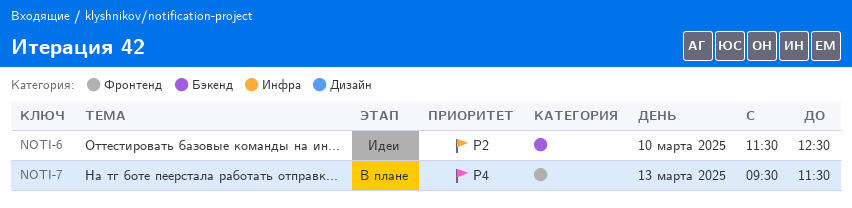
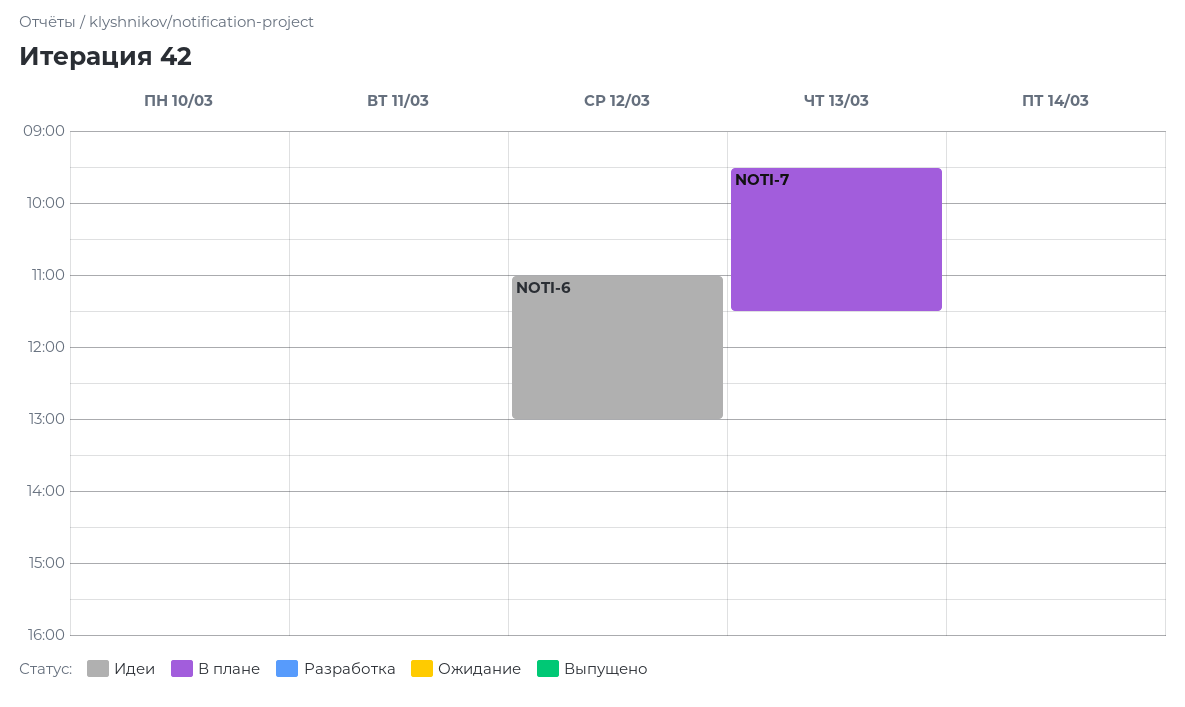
NOTI-6, day: Mar 10 -> Mar 12
NOTI-6, begins: 11:30 -> 11:00
NOTI-6, ends: 12:30 -> 13:00

